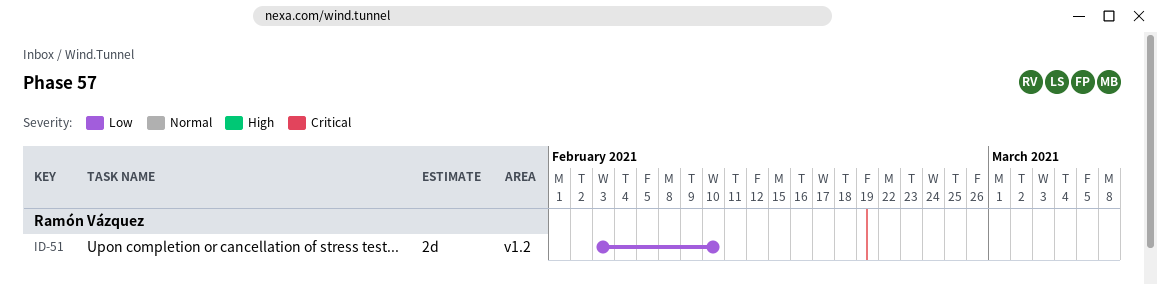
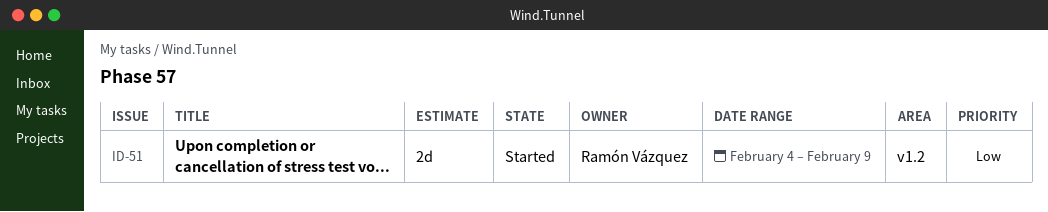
ID-51, start: Feb 3 -> Feb 4
ID-51, due: Feb 10 -> Feb 9

